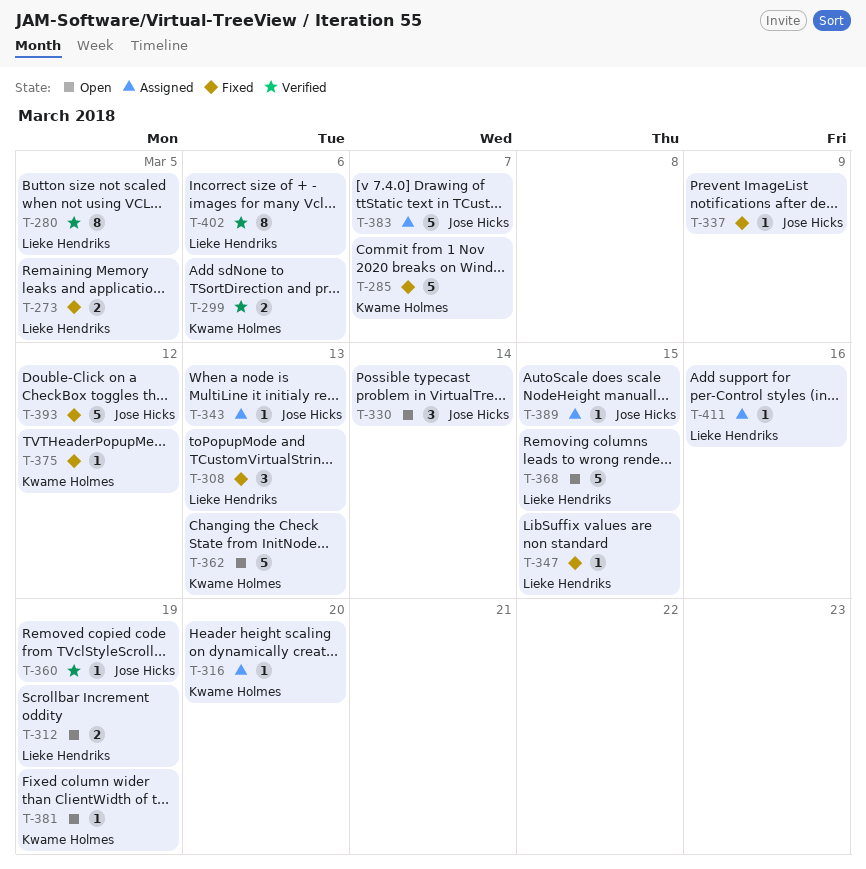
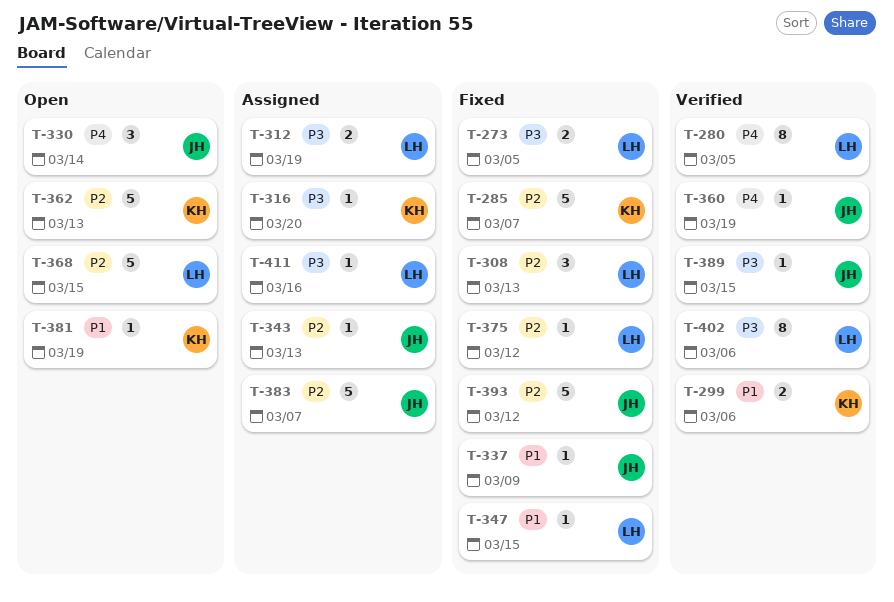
T-312, status: Open -> Assigned
T-375, owner: Kwame Holmes -> Lieke Hendriks
T-389, status: Assigned -> Verified

